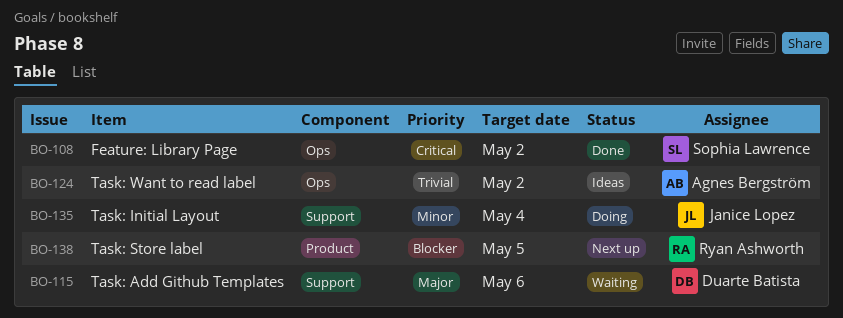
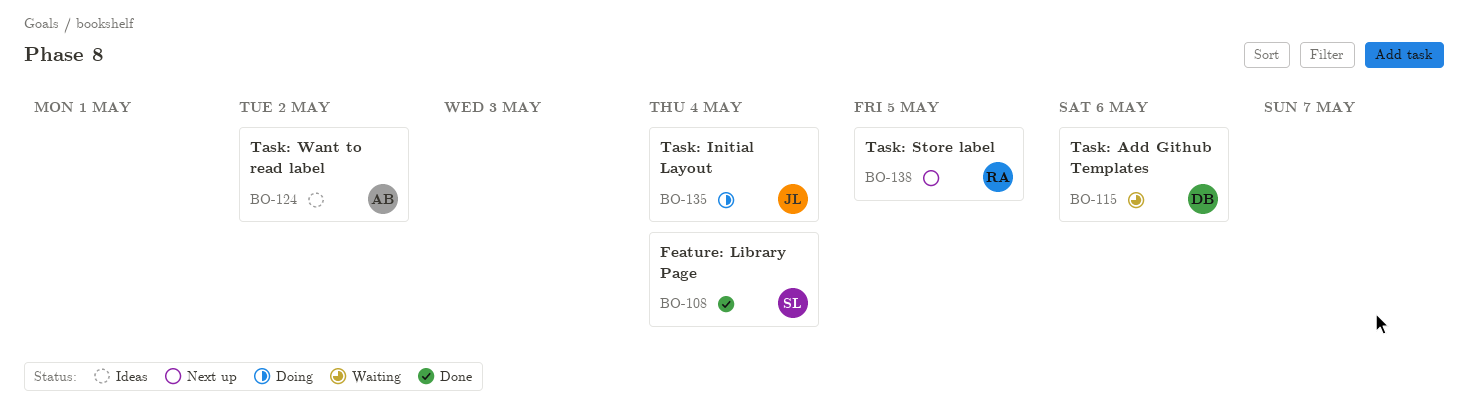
BO-108, due: May 2 -> May 4

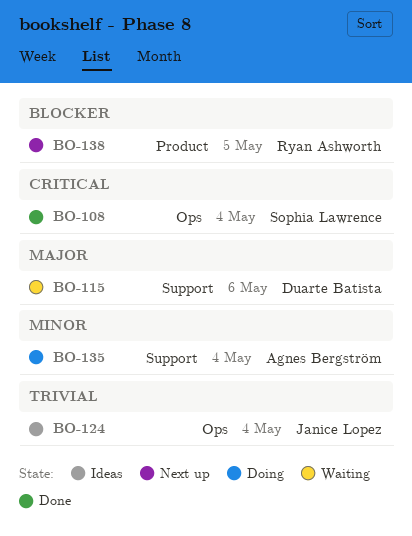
BO-124, owner: Agnes Bergström -> Janice Lopez
BO-124, due: May 2 -> May 4
BO-135, owner: Janice Lopez -> Agnes Bergström

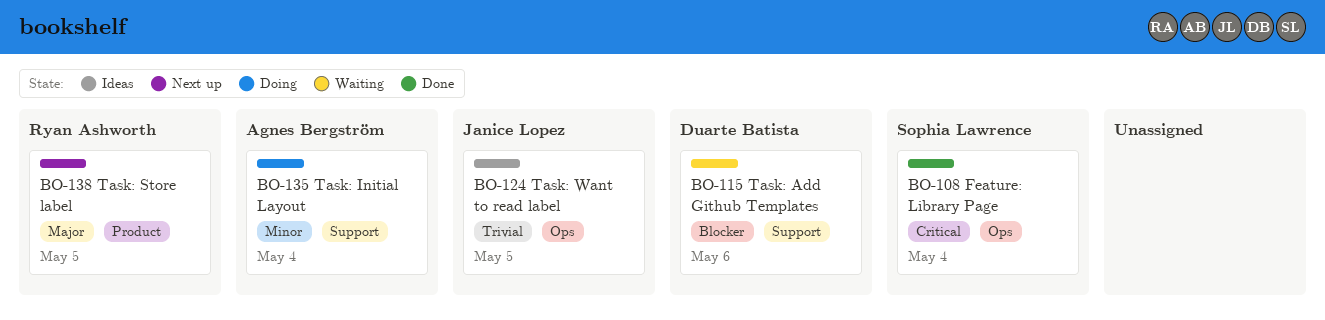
BO-115, priority: Major -> Blocker
BO-124, due: May 4 -> May 5
BO-138, priority: Blocker -> Major

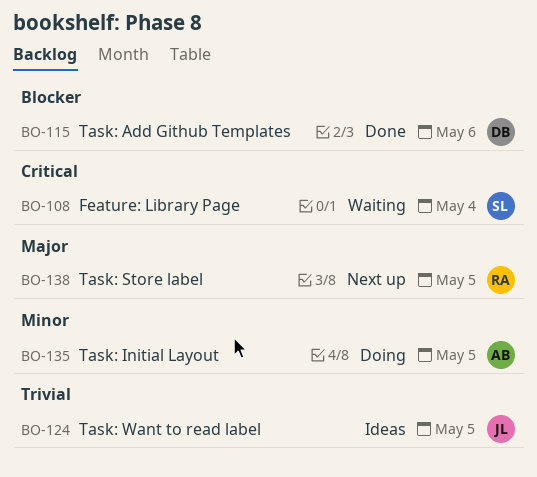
BO-108, status: Done -> Waiting
BO-115, status: Waiting -> Done
BO-135, due: May 4 -> May 5

